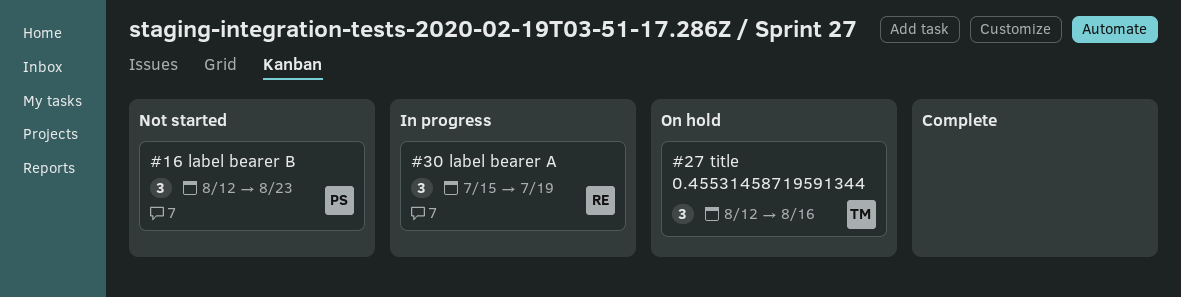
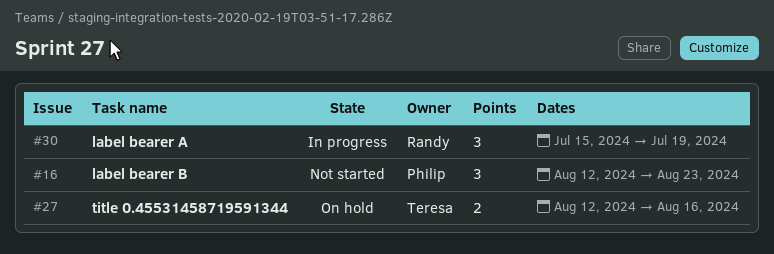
#27, estimate: 3 -> 2

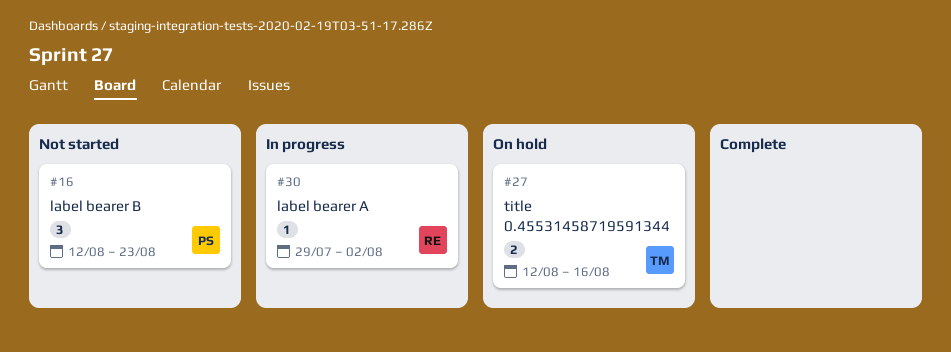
#30, estimate: 3 -> 1
#30, start: Jul 15 -> Jul 29
#30, due: Jul 19 -> Aug 2

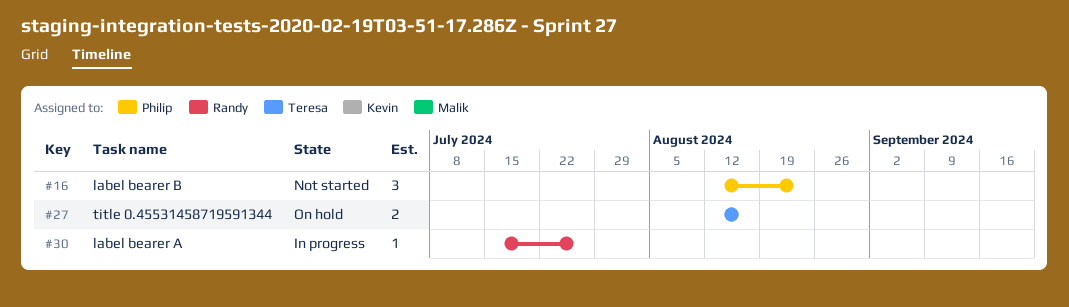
#30, start: Jul 29 -> Jul 15
#30, due: Aug 2 -> Jul 26

